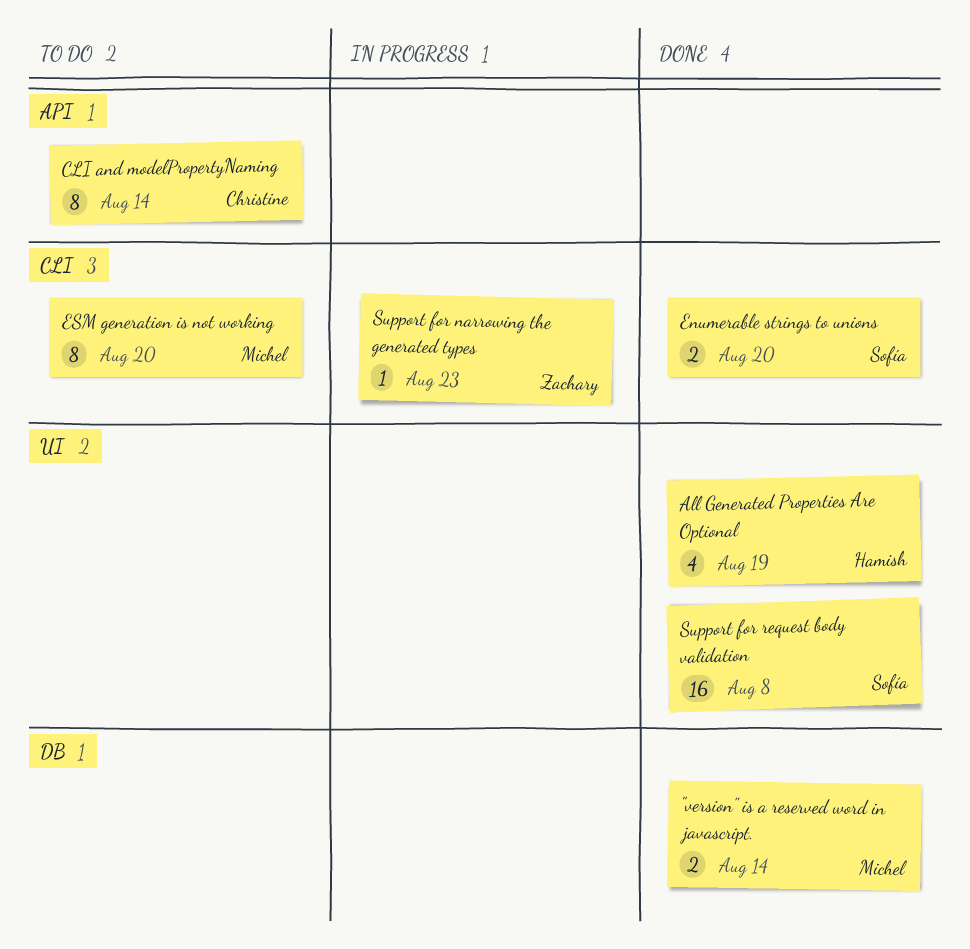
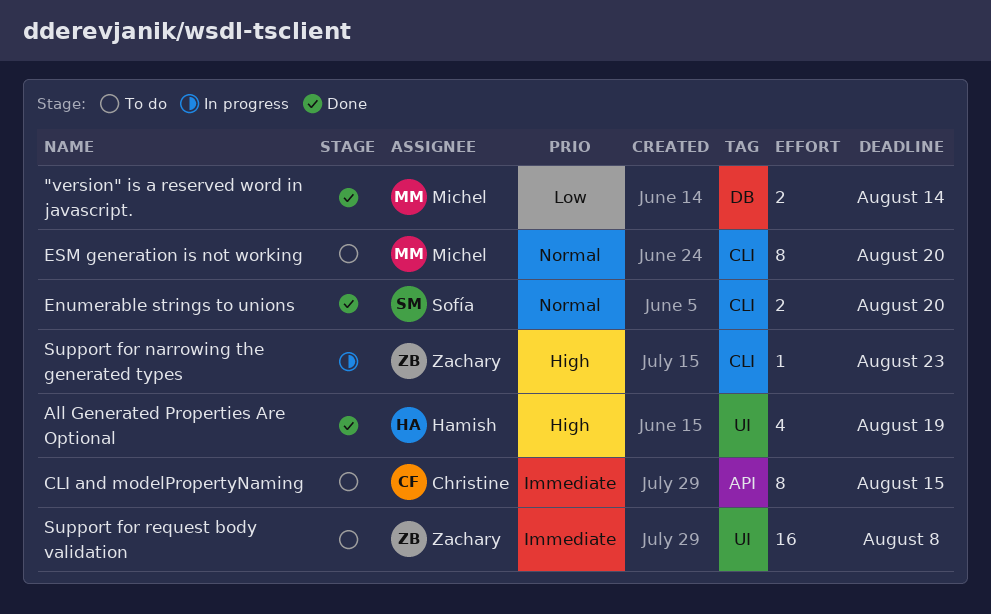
CLI and modelPropertyNaming, due: Aug 14 -> Aug 15
Support for request body validation, status: Done -> To do
Support for request body validation, owner: Sofía -> Zachary

